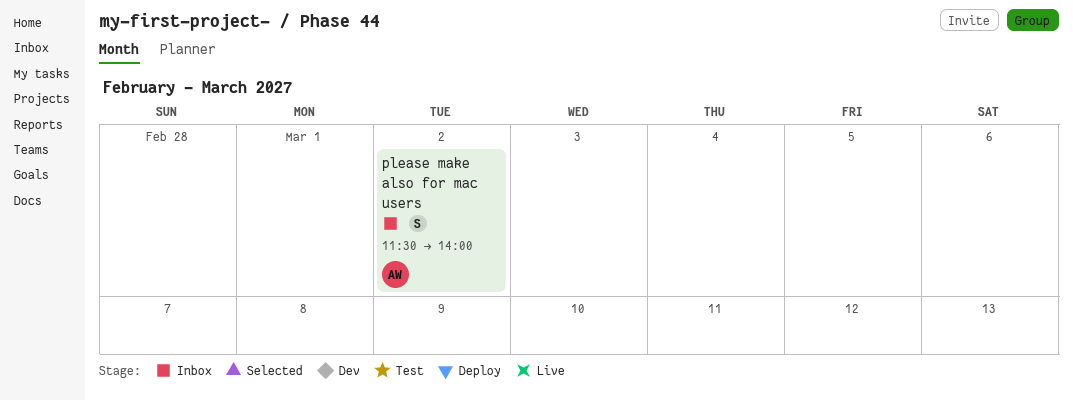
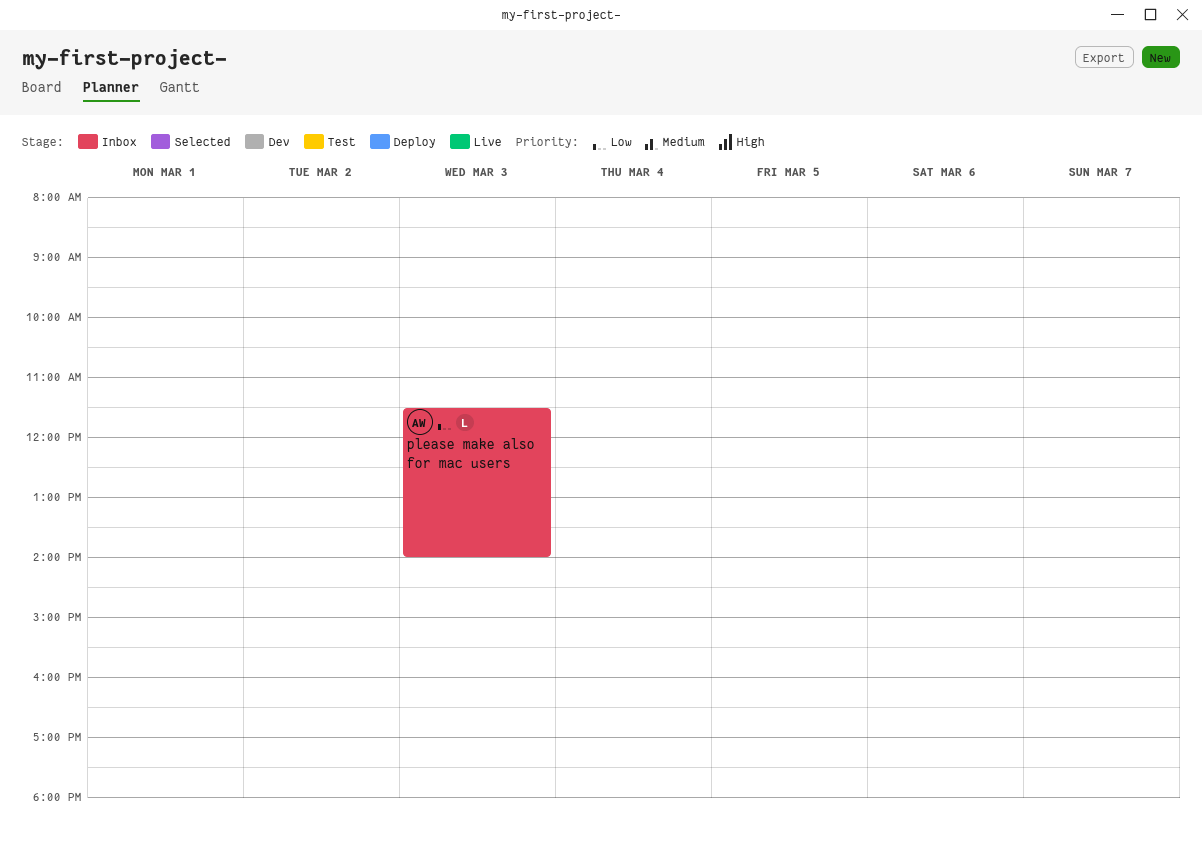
please make also for mac users, estimate: S -> L
please make also for mac users, day: Mar 2 -> Mar 3

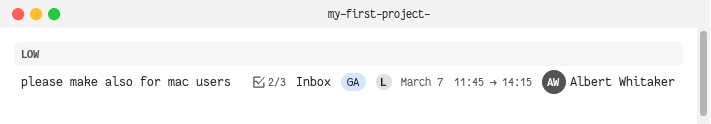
please make also for mac users, day: Mar 3 -> Mar 7
please make also for mac users, begins: 11:30 -> 11:45
please make also for mac users, ends: 14:00 -> 14:15

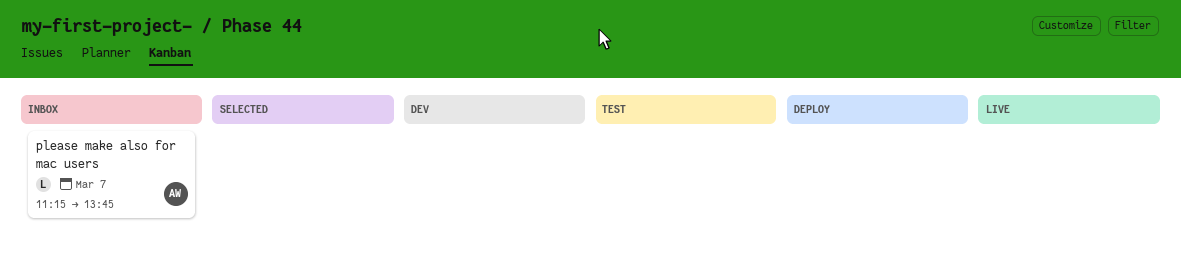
please make also for mac users, begins: 11:45 -> 11:15
please make also for mac users, ends: 14:15 -> 13:45

